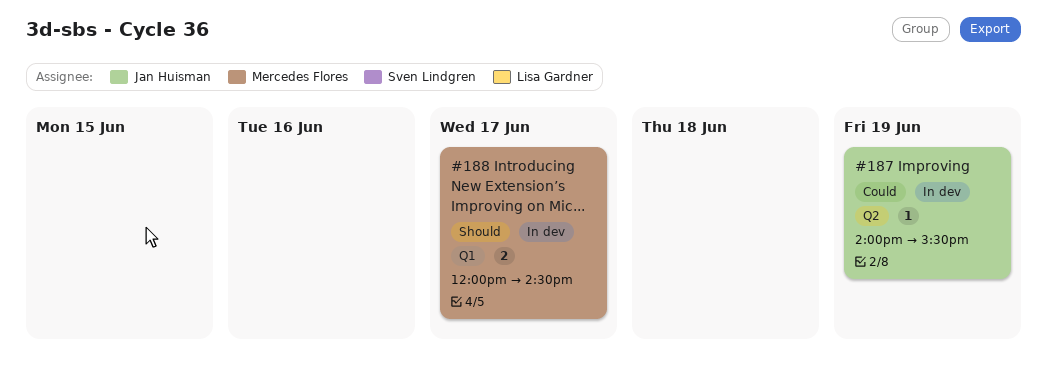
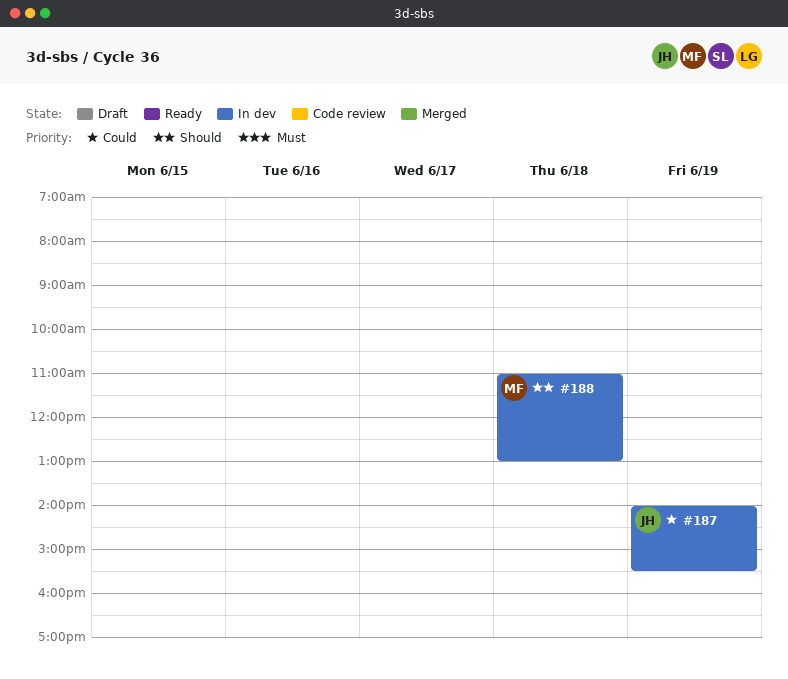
#188, day: Jun 17 -> Jun 18
#188, begins: 12:00 -> 11:00
#188, ends: 14:30 -> 13:00

